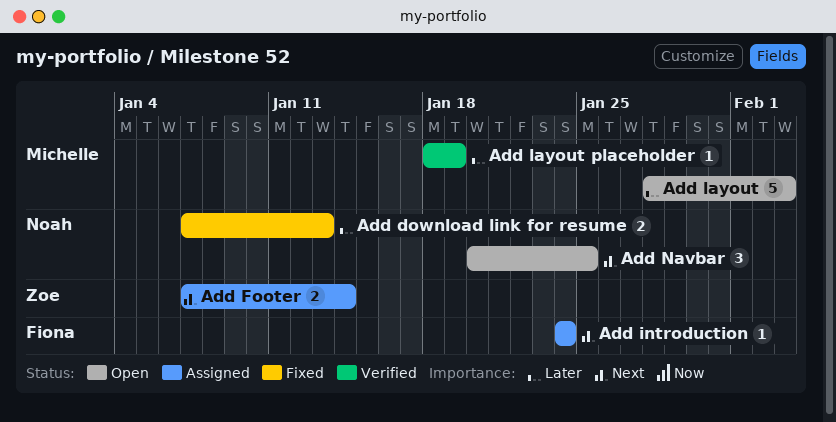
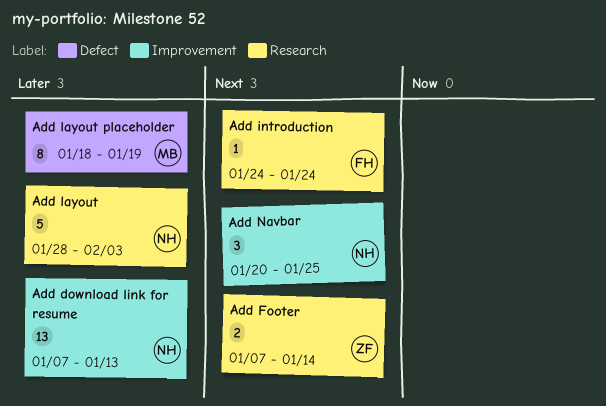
Add download link for resume, estimate: 2 -> 13
Add layout, owner: Michelle -> Noah
Add layout placeholder, estimate: 1 -> 8

